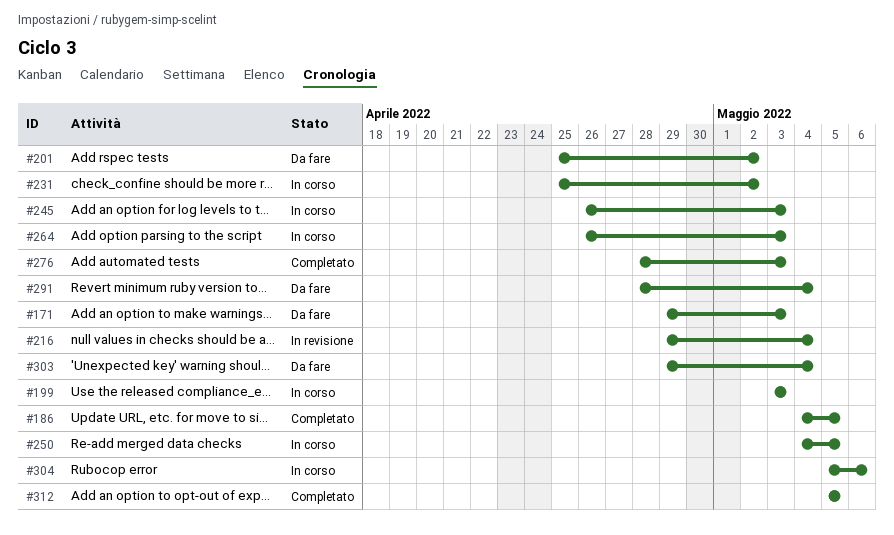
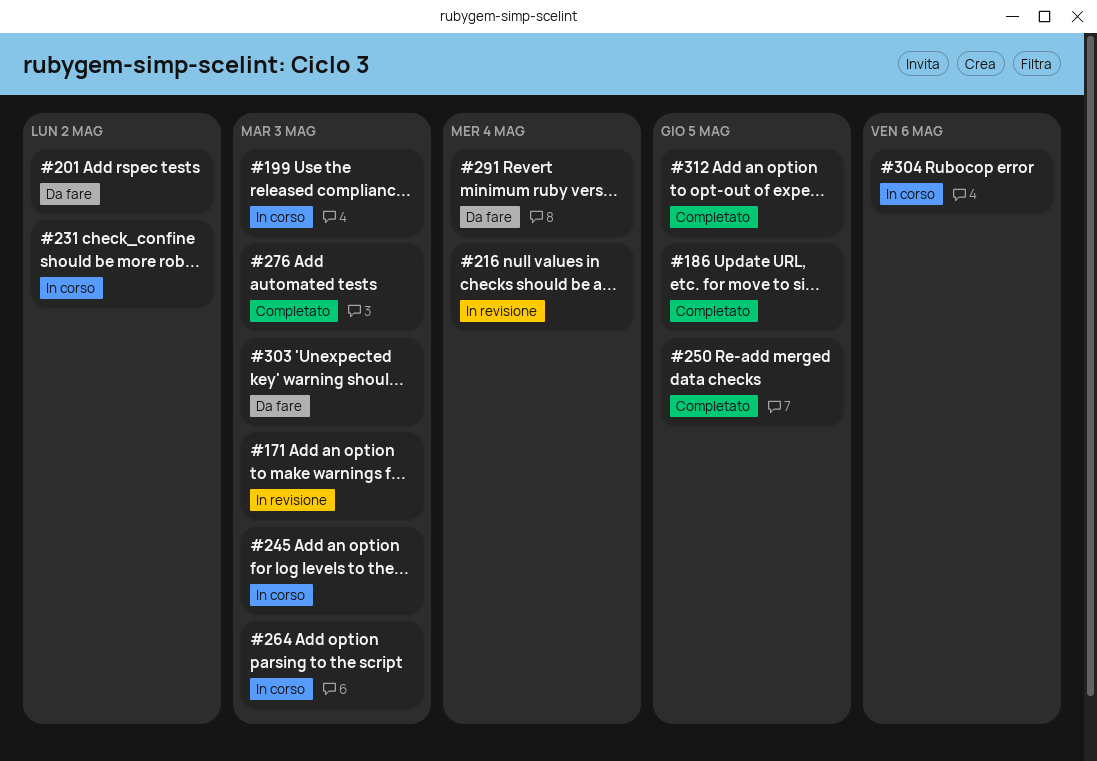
#171, status: Da fare -> In revisione
#250, status: In corso -> Completato
#303, due: May 4 -> May 3

